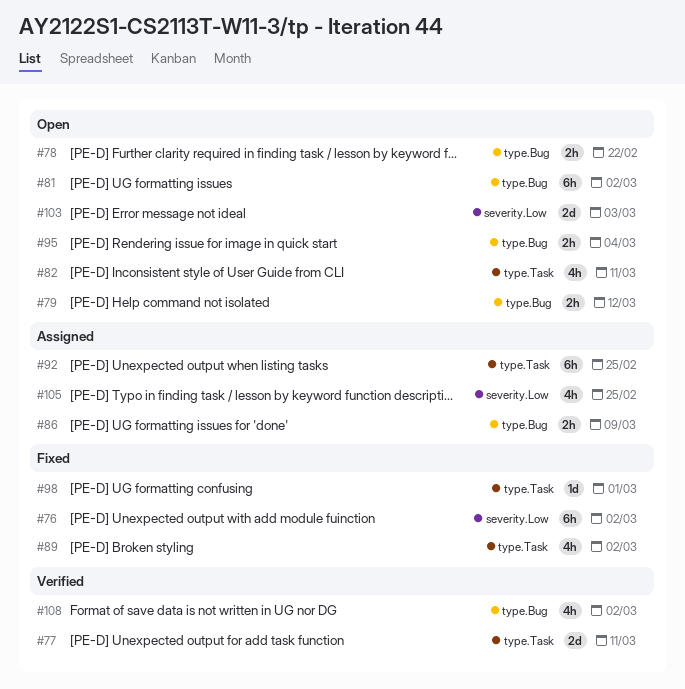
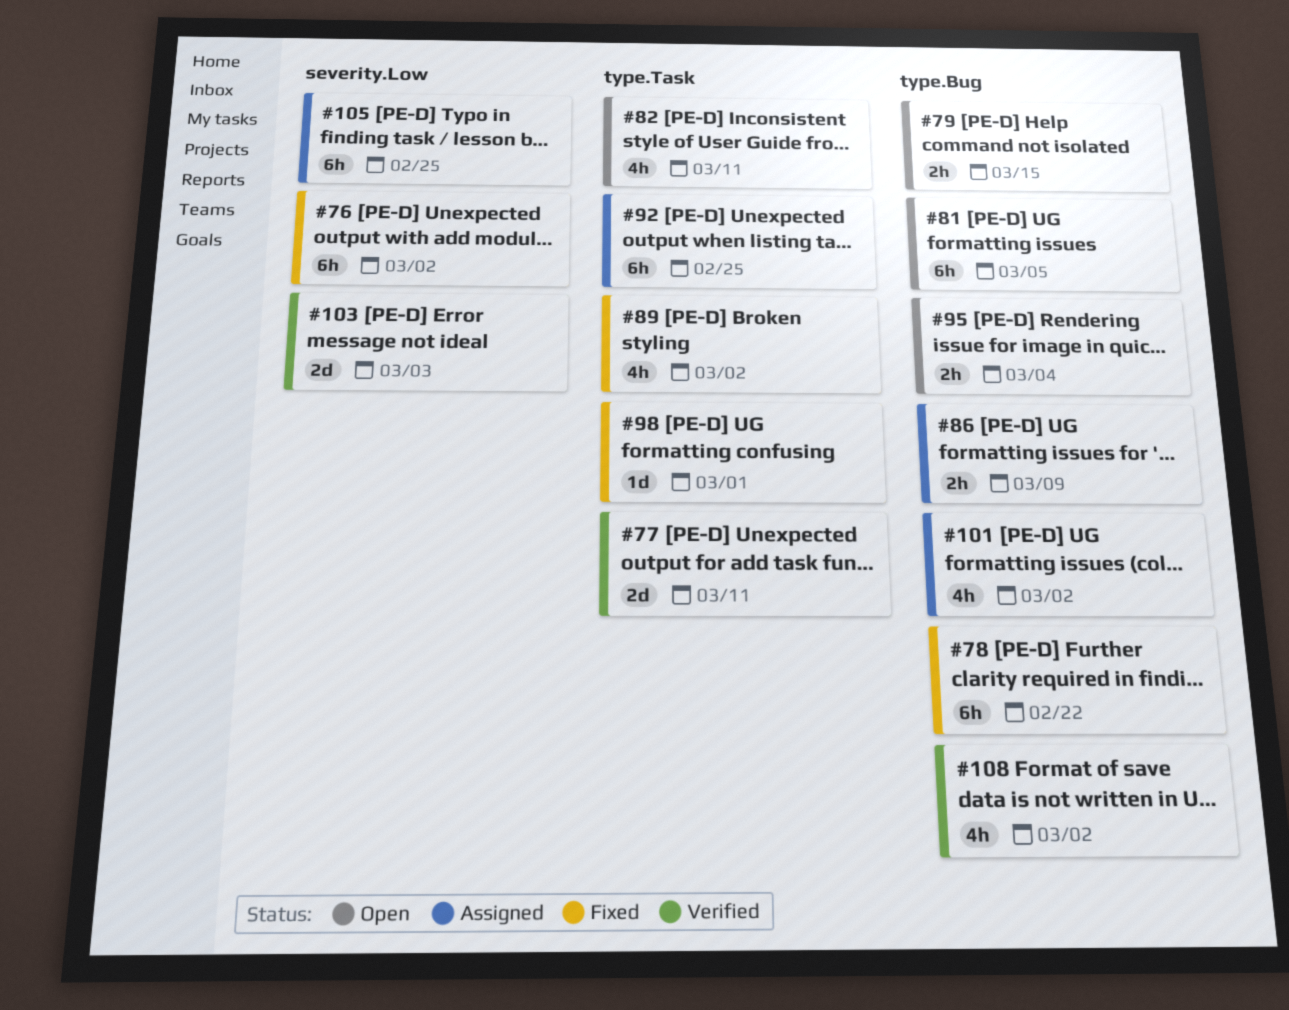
#78, status: Open -> Fixed
#78, estimate: 2h -> 6h
#79, due: Mar 12 -> Mar 15
#81, due: Mar 2 -> Mar 5
#101: none -> present
#103, status: Open -> Verified
#105, estimate: 4h -> 6h

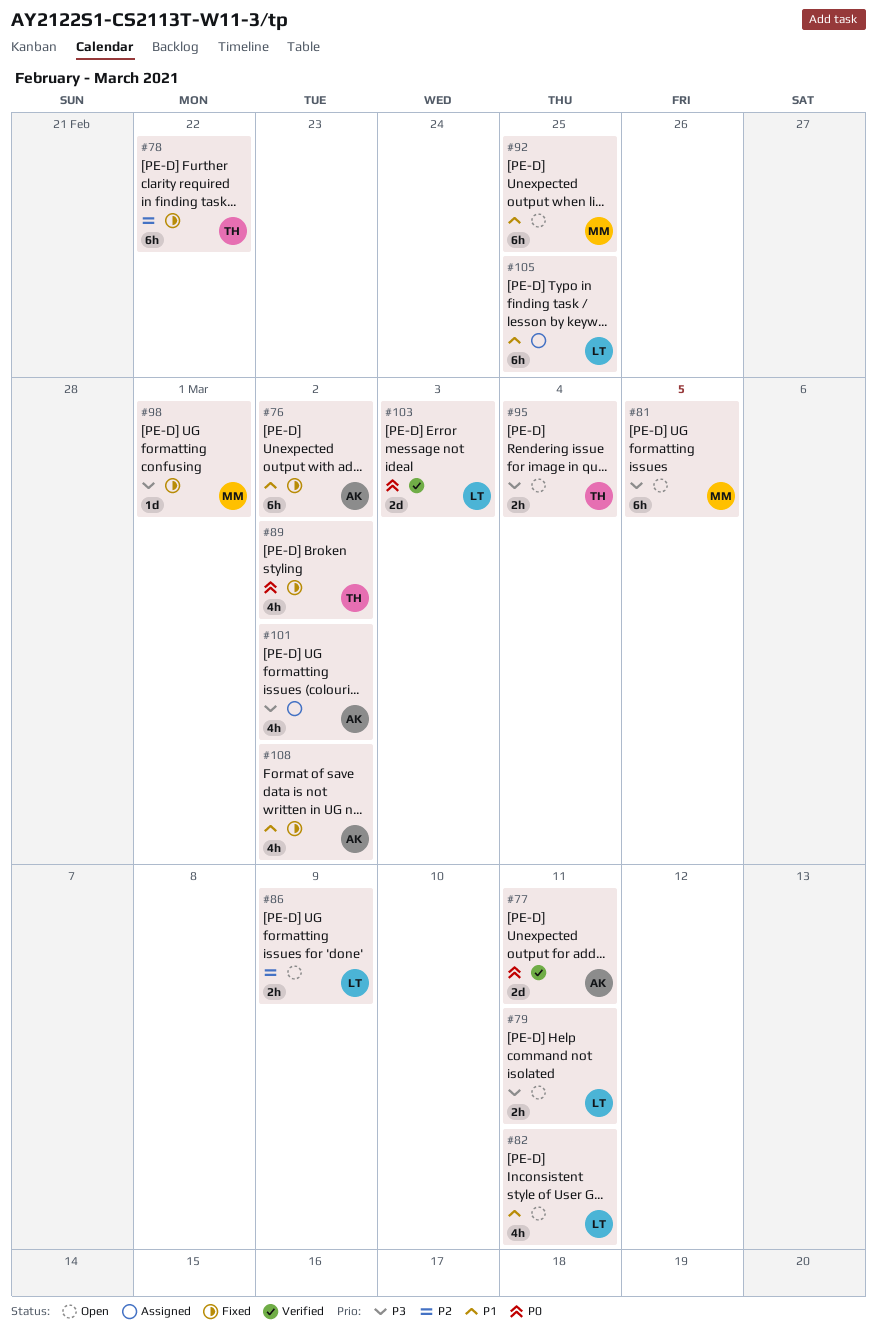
#79, due: Mar 15 -> Mar 11
#86, status: Assigned -> Open
#92, status: Assigned -> Open
#108, status: Verified -> Fixed

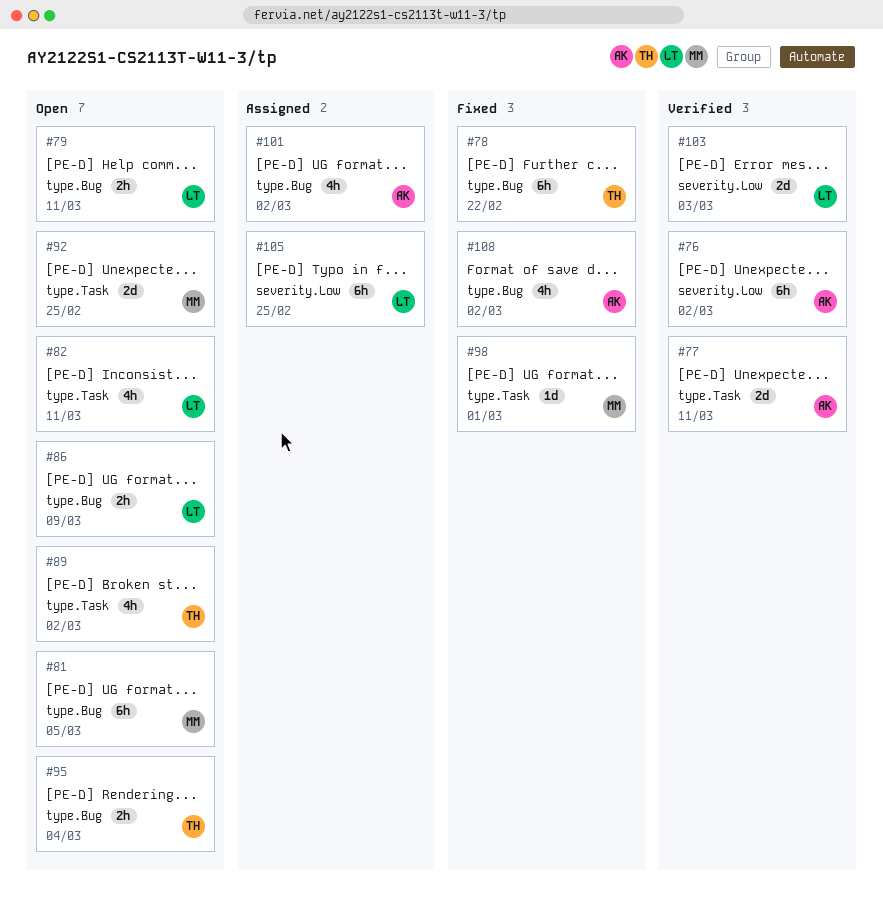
#76, status: Fixed -> Verified
#89, status: Fixed -> Open
#92, estimate: 6h -> 2d

